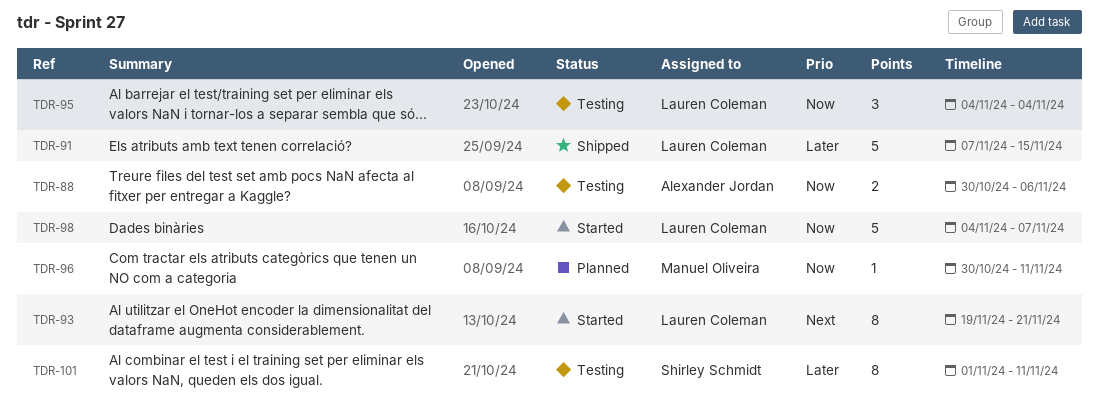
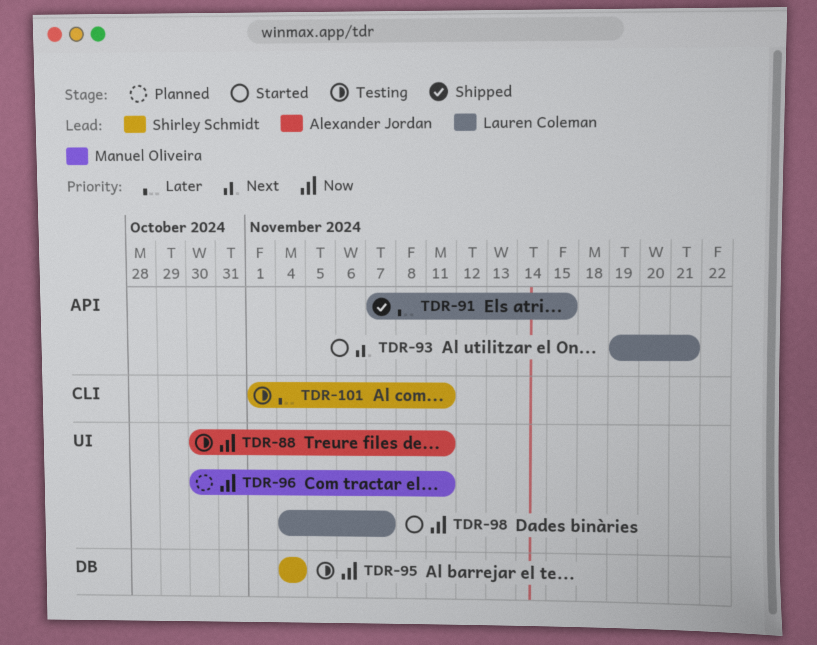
TDR-88, due: Nov 6 -> Nov 11
TDR-95, owner: Lauren Coleman -> Shirley Schmidt

